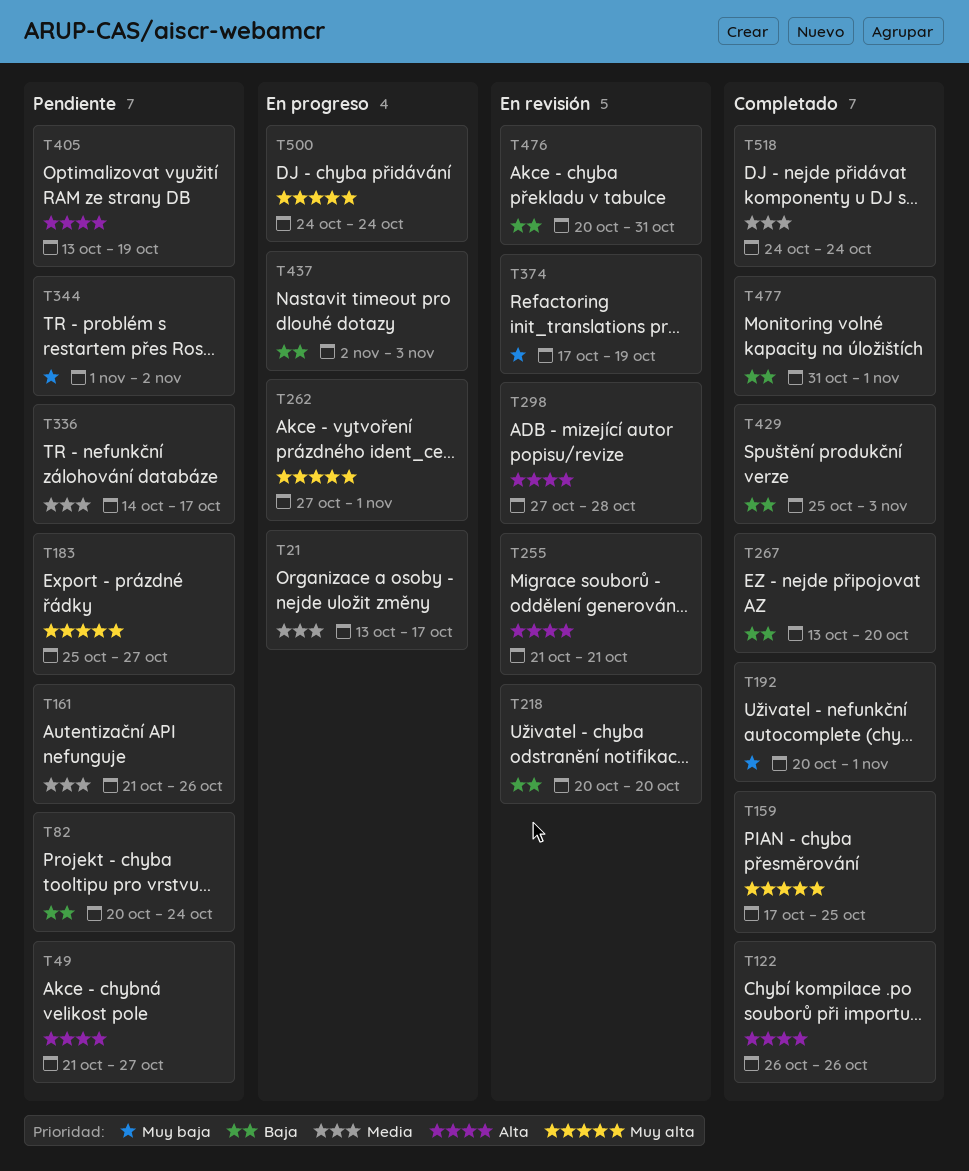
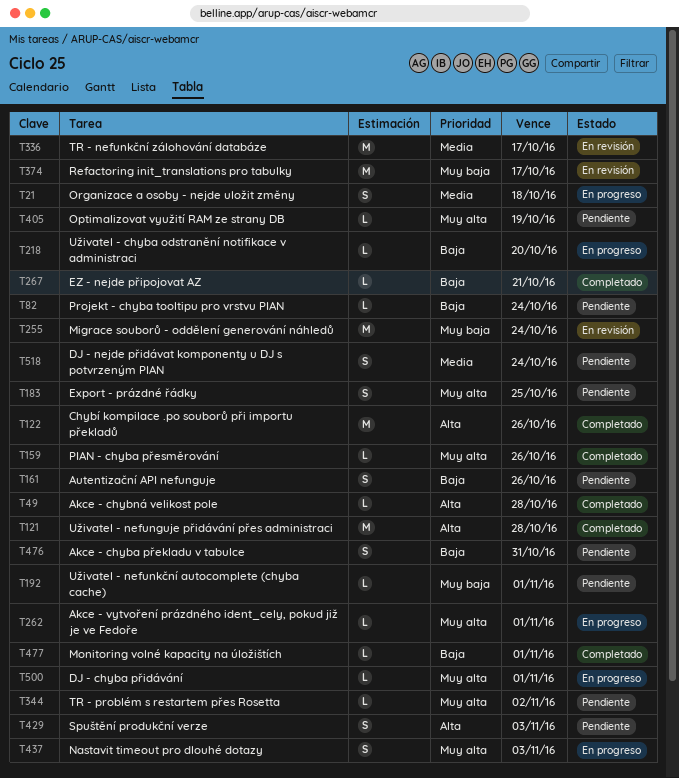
T21, due: Oct 17 -> Oct 18
T49, status: Pendiente -> Completado
T49, due: Oct 27 -> Oct 28
T121: none -> present
T159, due: Oct 25 -> Oct 26
T161, priority: Media -> Baja
T183, due: Oct 27 -> Oct 25
T192, status: Completado -> Pendiente
T218, status: En revisión -> En progreso
T255, priority: Alta -> Muy baja
T255, due: Oct 21 -> Oct 24
T267, due: Oct 20 -> Oct 21
T298: present -> none
T336, status: Pendiente -> En revisión
T344, priority: Muy baja -> Muy alta
T374, due: Oct 19 -> Oct 17
T405, priority: Alta -> Muy alta
T429, status: Completado -> Pendiente
T429, priority: Baja -> Alta
T437, priority: Baja -> Muy alta
T476, status: En revisión -> Pendiente
T500, due: Oct 24 -> Nov 1
T518, status: Completado -> Pendiente

